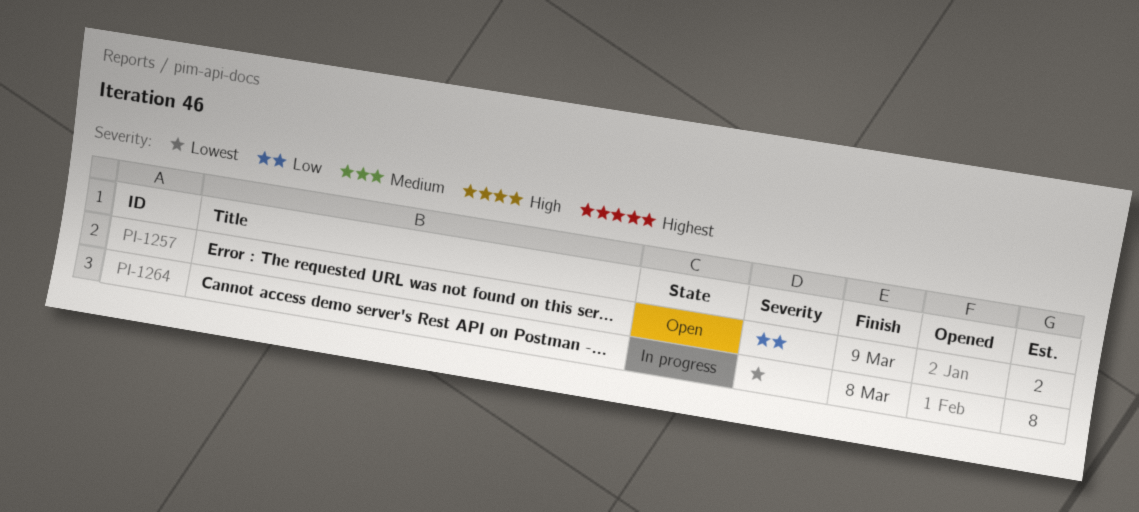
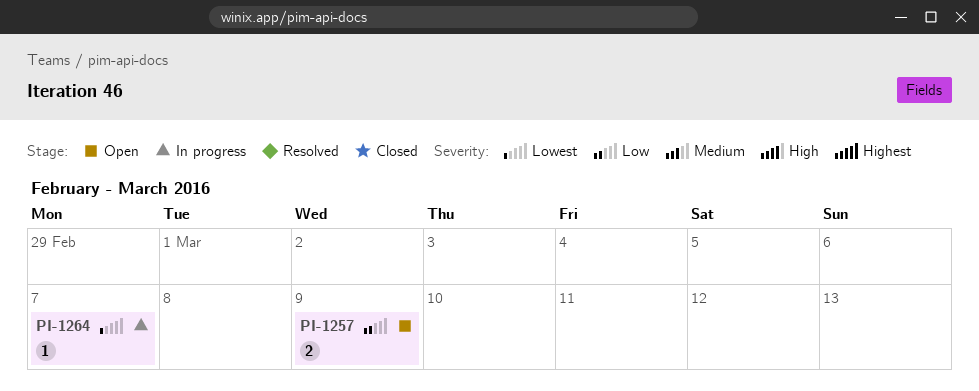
PI-1264, estimate: 8 -> 1
PI-1264, due: Mar 8 -> Mar 7

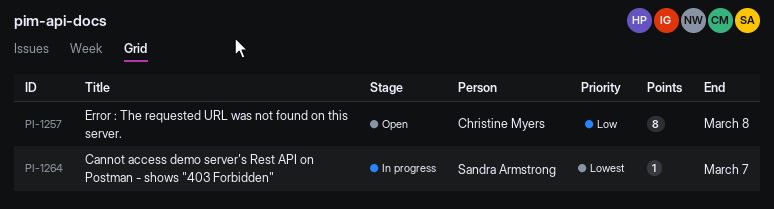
PI-1257, estimate: 2 -> 8
PI-1257, due: Mar 9 -> Mar 8

